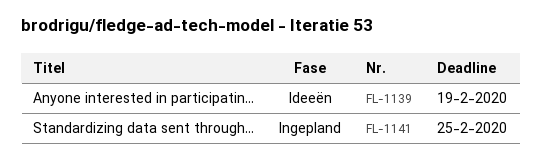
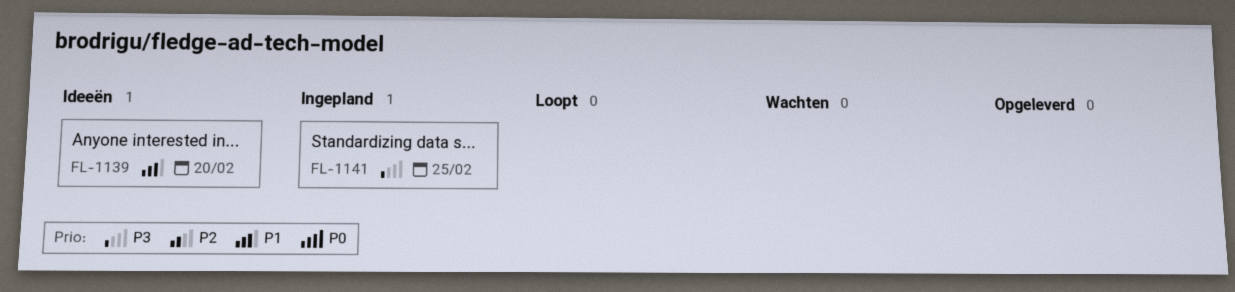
FL-1139, due: Feb 19 -> Feb 20

